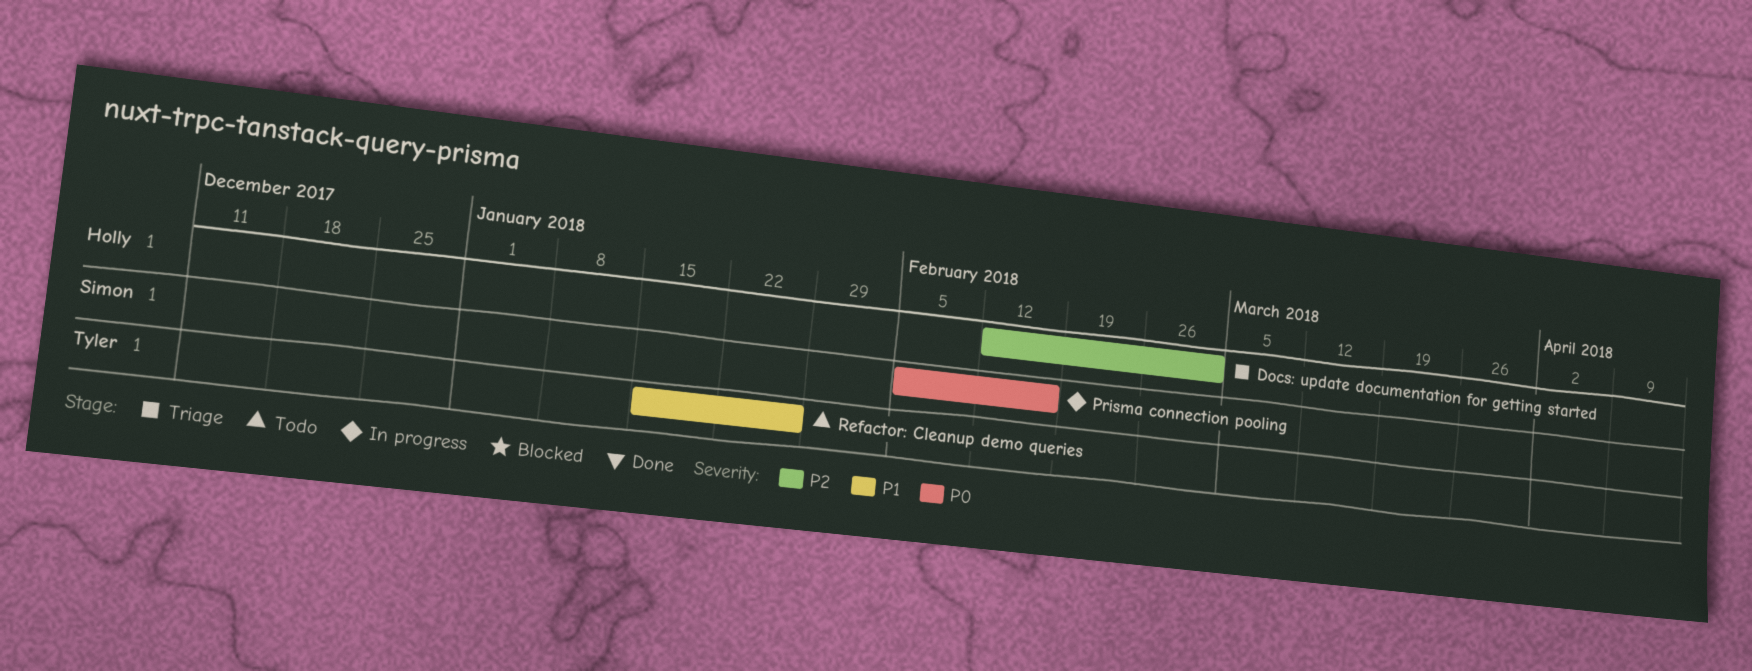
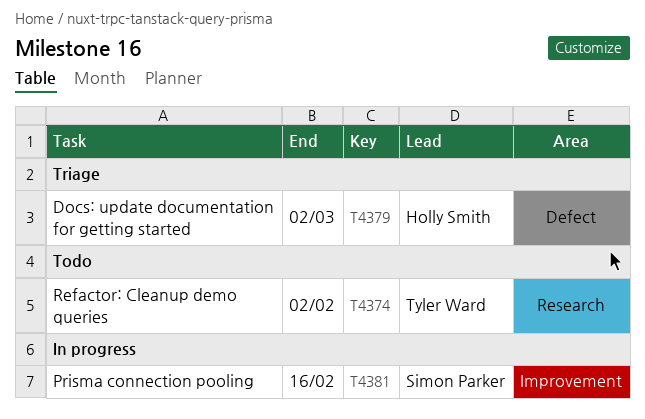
Refactor: Cleanup demo queries, due: Jan 26 -> Feb 2

